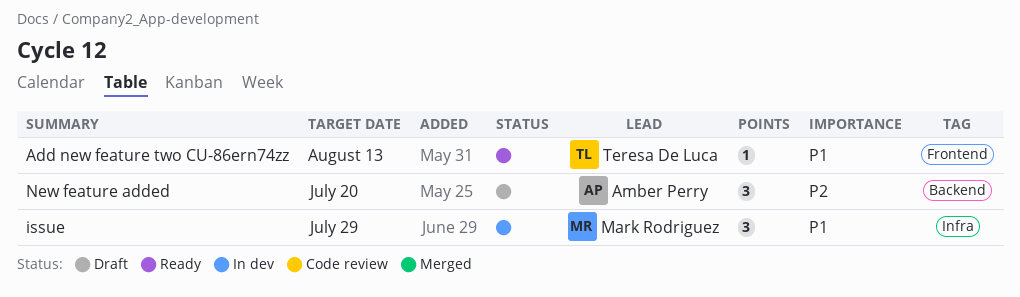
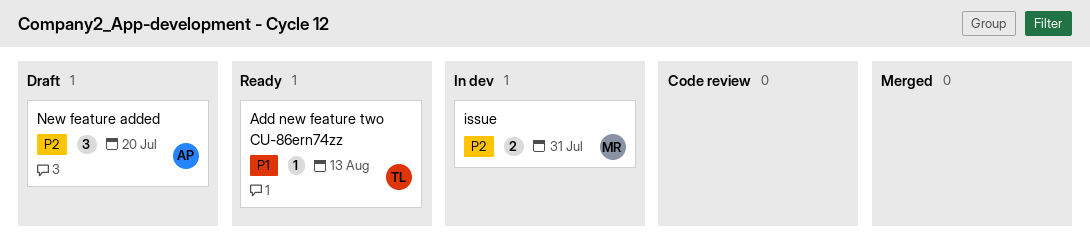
issue, priority: P1 -> P2
issue, estimate: 3 -> 2
issue, due: Jul 29 -> Jul 31

